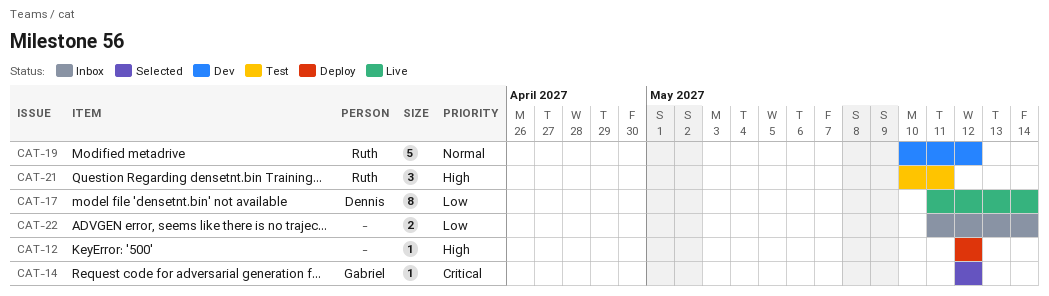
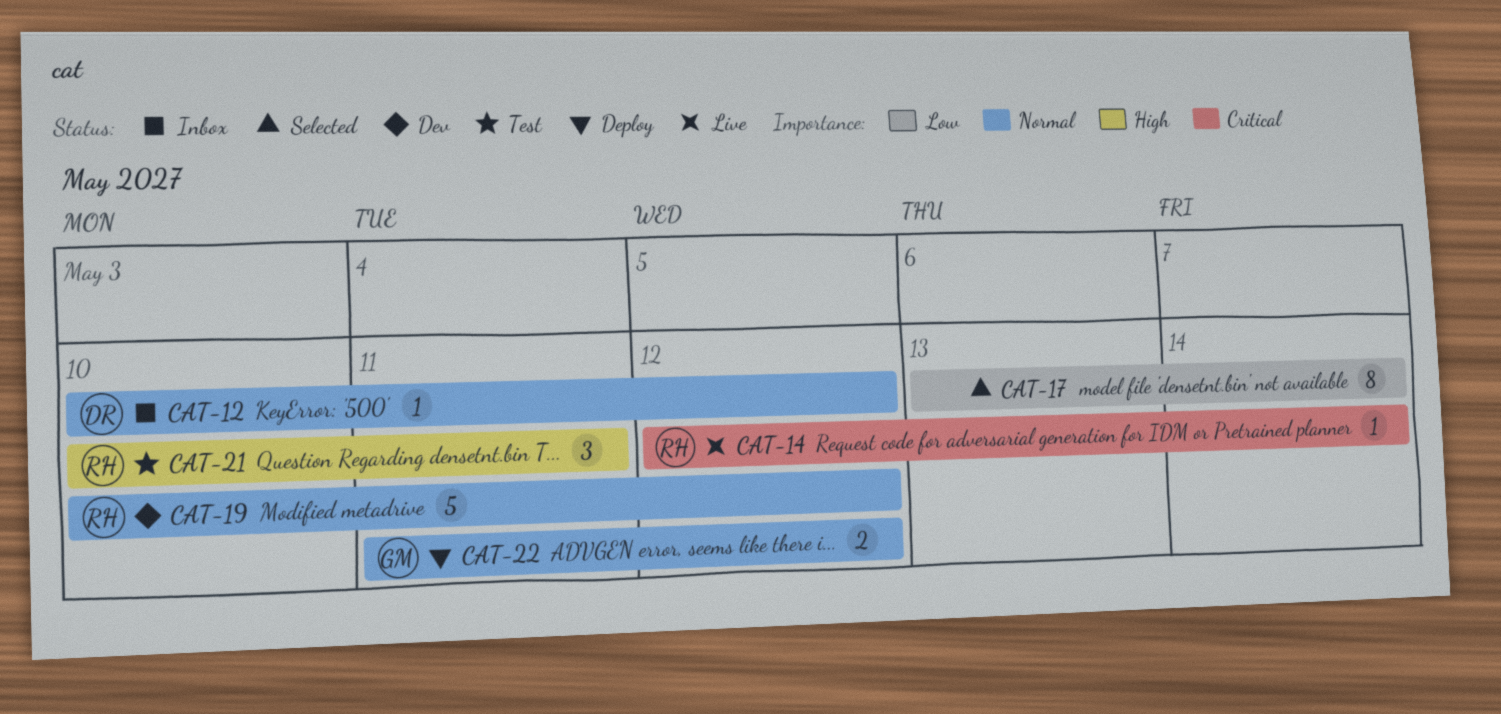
CAT-12, status: Deploy -> Inbox
CAT-12, owner: none -> Dennis
CAT-12, priority: High -> Normal
CAT-12, start: May 12 -> May 10
CAT-14, status: Selected -> Live
CAT-14, owner: Gabriel -> Ruth
CAT-14, due: May 12 -> May 14
CAT-17, status: Live -> Selected
CAT-17, owner: Dennis -> none
CAT-17, start: May 11 -> May 13
CAT-22, status: Inbox -> Deploy
CAT-22, owner: none -> Gabriel
CAT-22, priority: Low -> Normal
CAT-22, due: May 14 -> May 12

